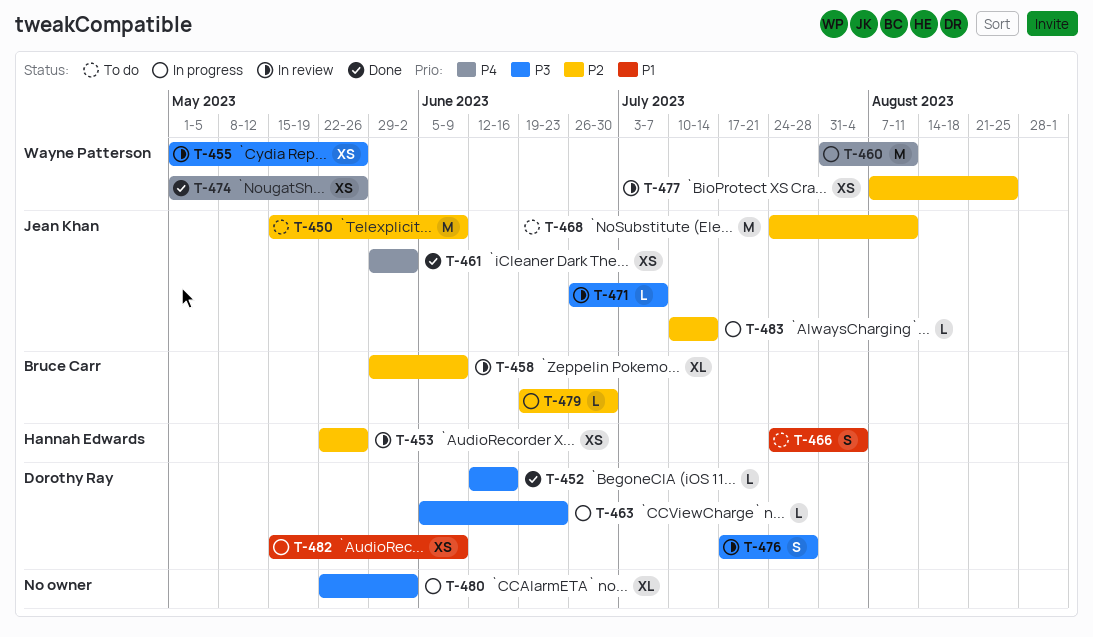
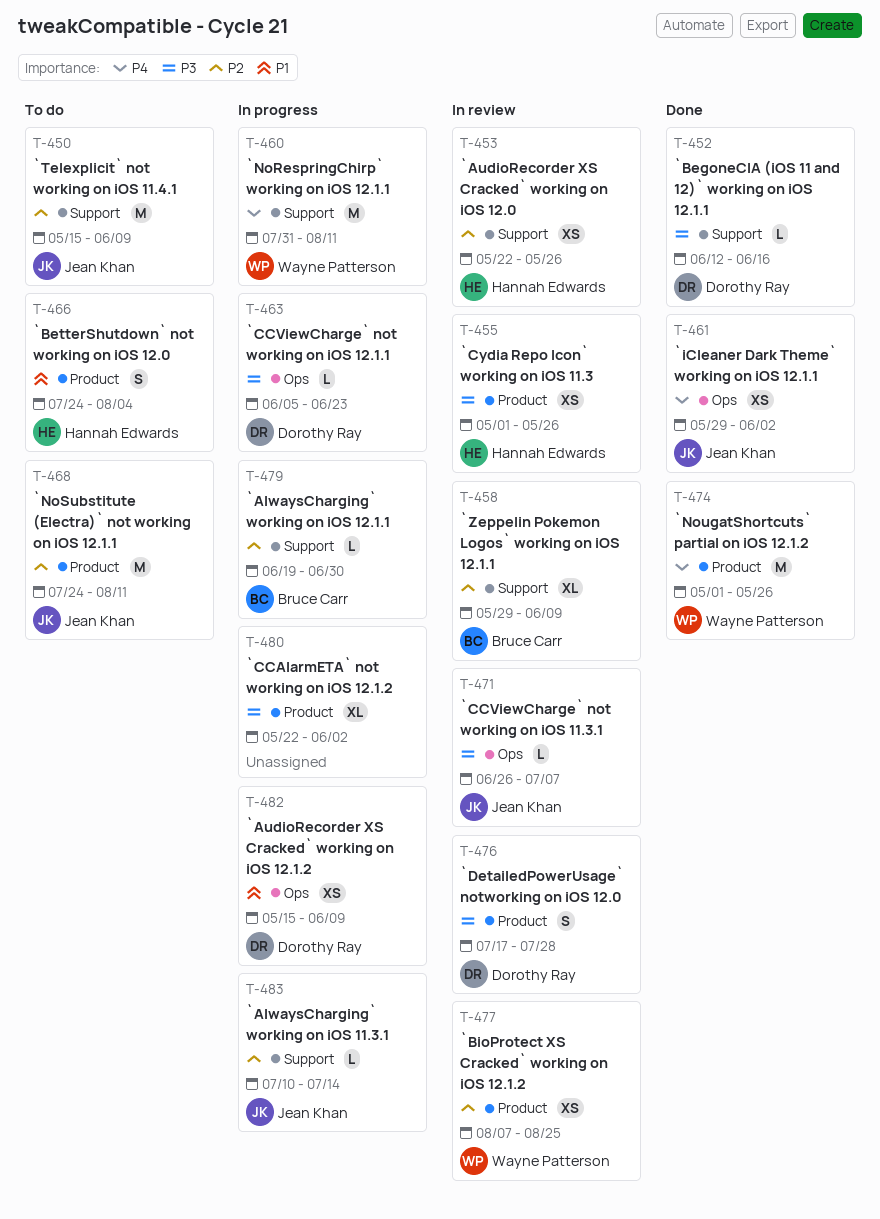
T-455, owner: Wayne Patterson -> Hannah Edwards
T-474, estimate: XS -> M

